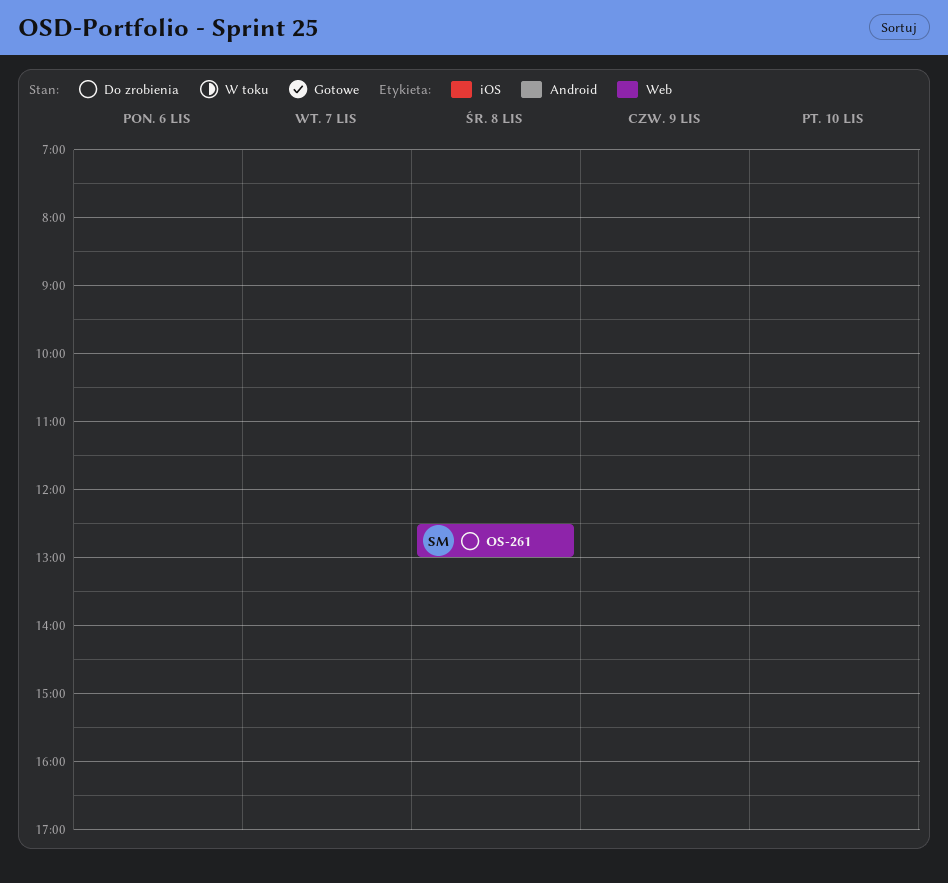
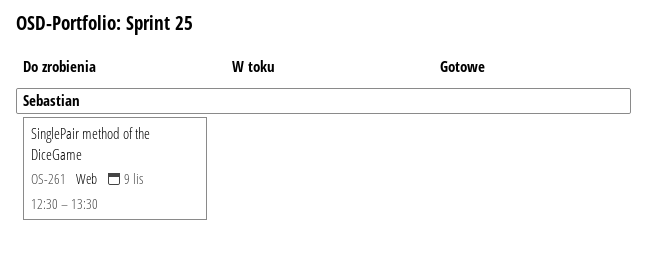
OS-261, day: Nov 8 -> Nov 9
OS-261, ends: 13:00 -> 13:30

